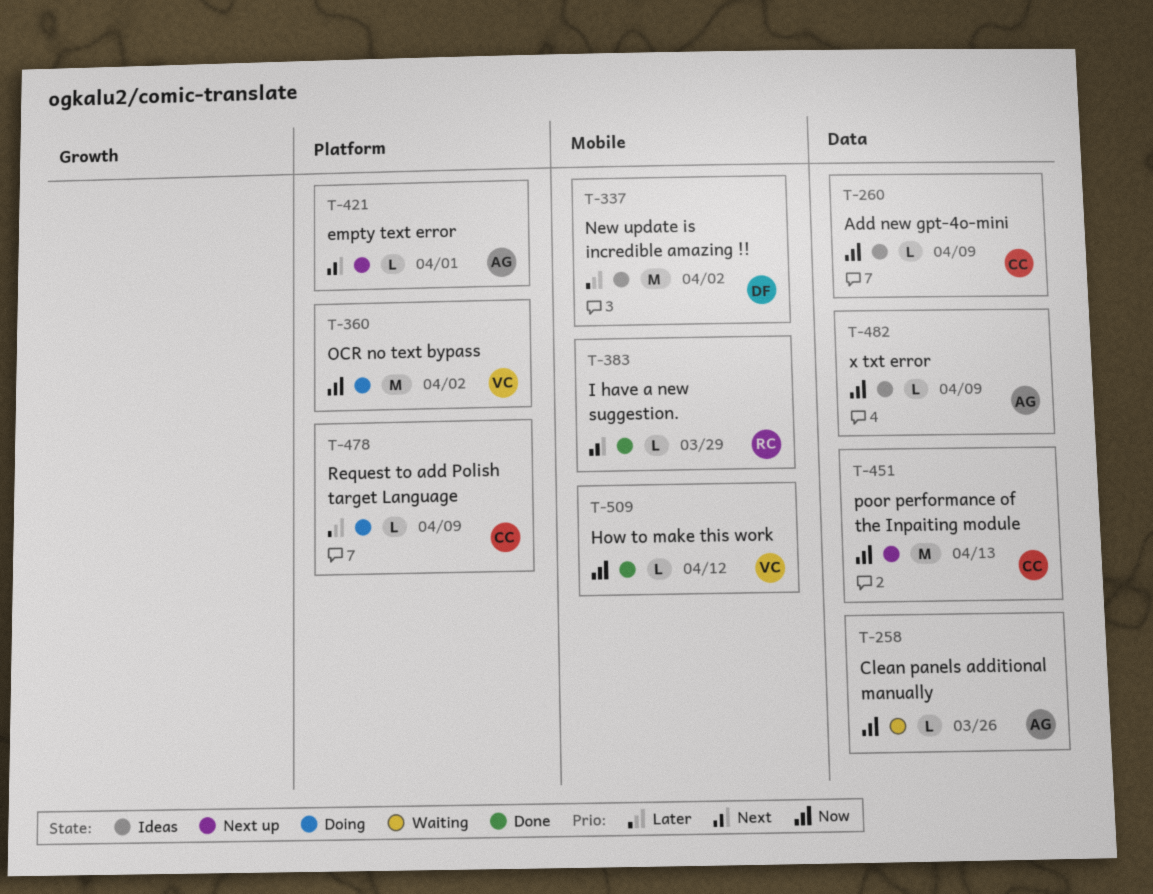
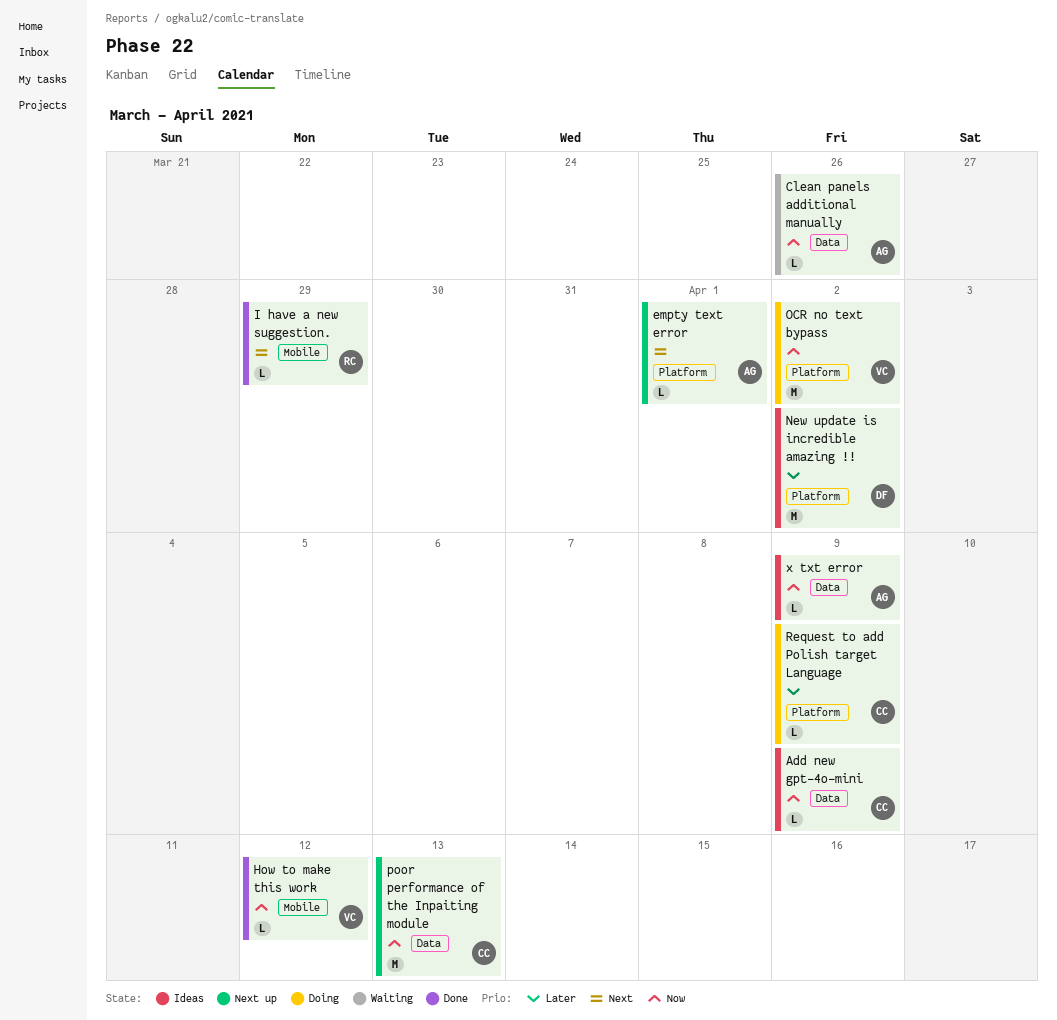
New update is incredible amazing !!, label: Mobile -> Platform

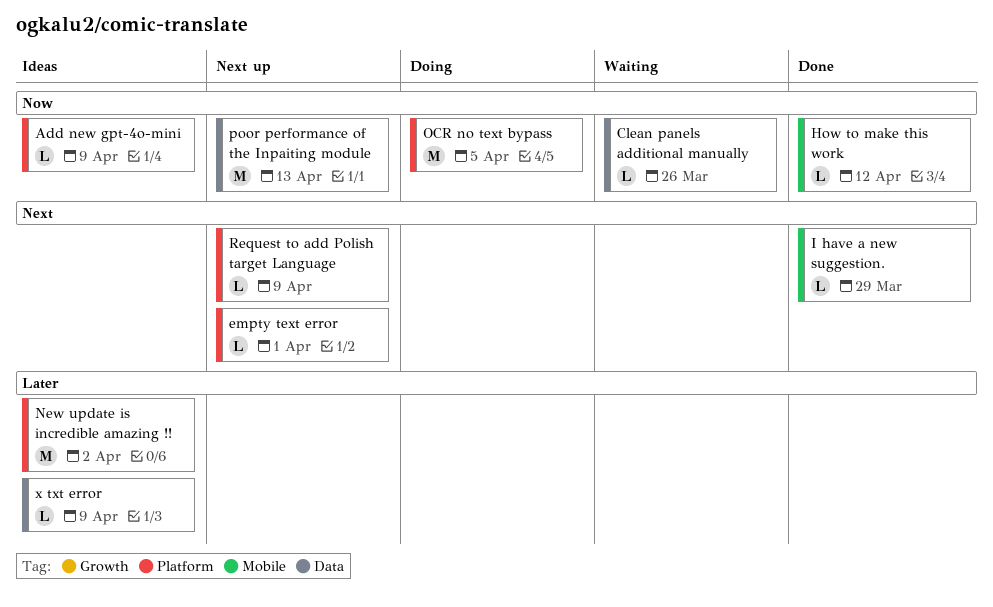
Add new gpt-4o-mini, label: Data -> Platform
OCR no text bypass, due: Apr 2 -> Apr 5
Request to add Polish target Language, status: Doing -> Next up
Request to add Polish target Language, priority: Later -> Next
x txt error, priority: Now -> Later

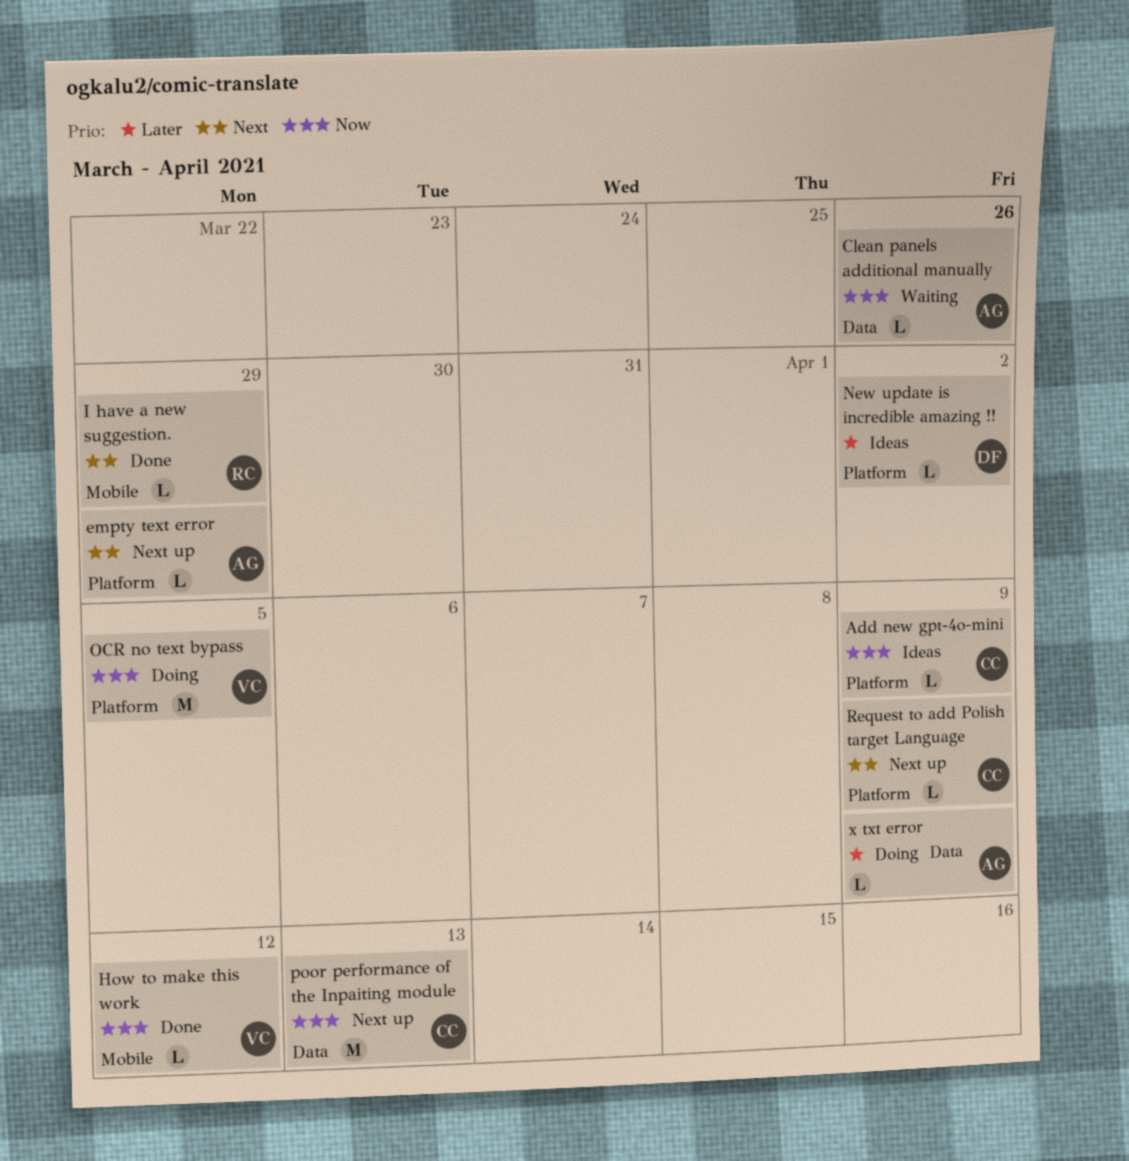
empty text error, due: Apr 1 -> Mar 29
New update is incredible amazing !!, estimate: M -> L
x txt error, status: Ideas -> Doing

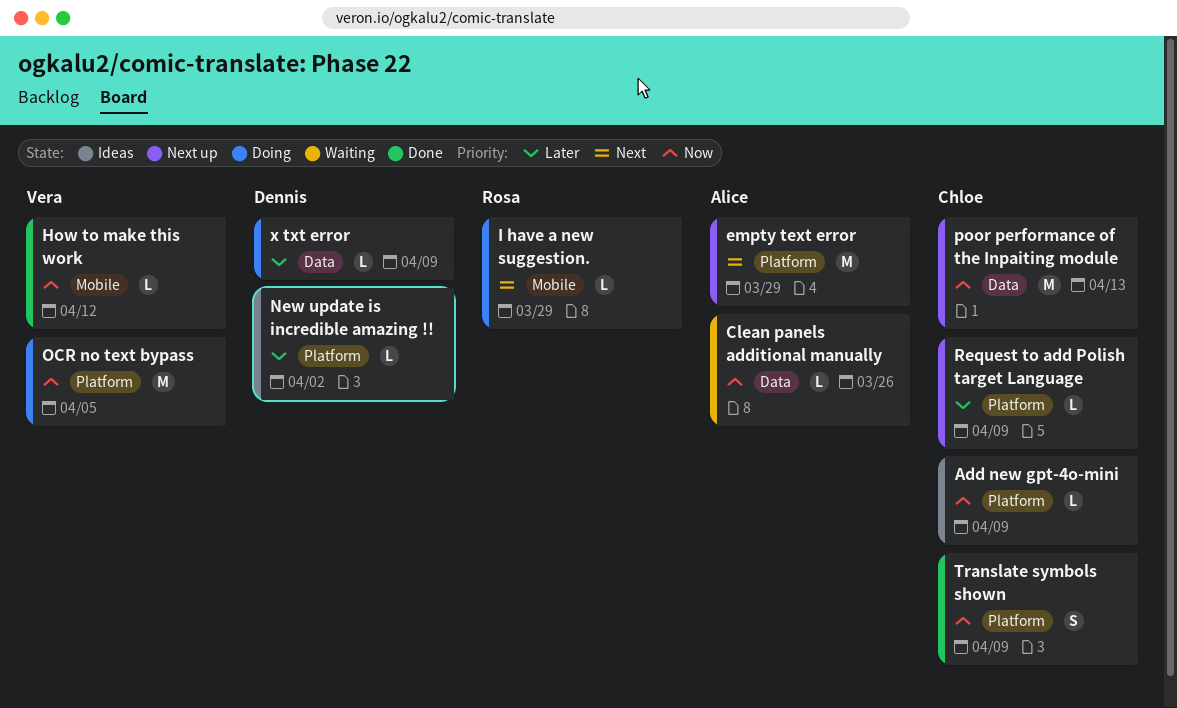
empty text error, estimate: L -> M
I have a new suggestion., status: Done -> Doing
Request to add Polish target Language, priority: Next -> Later
Translate symbols shown: none -> present
x txt error, owner: Alice -> Dennis

